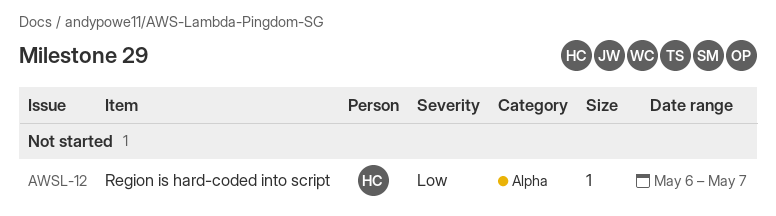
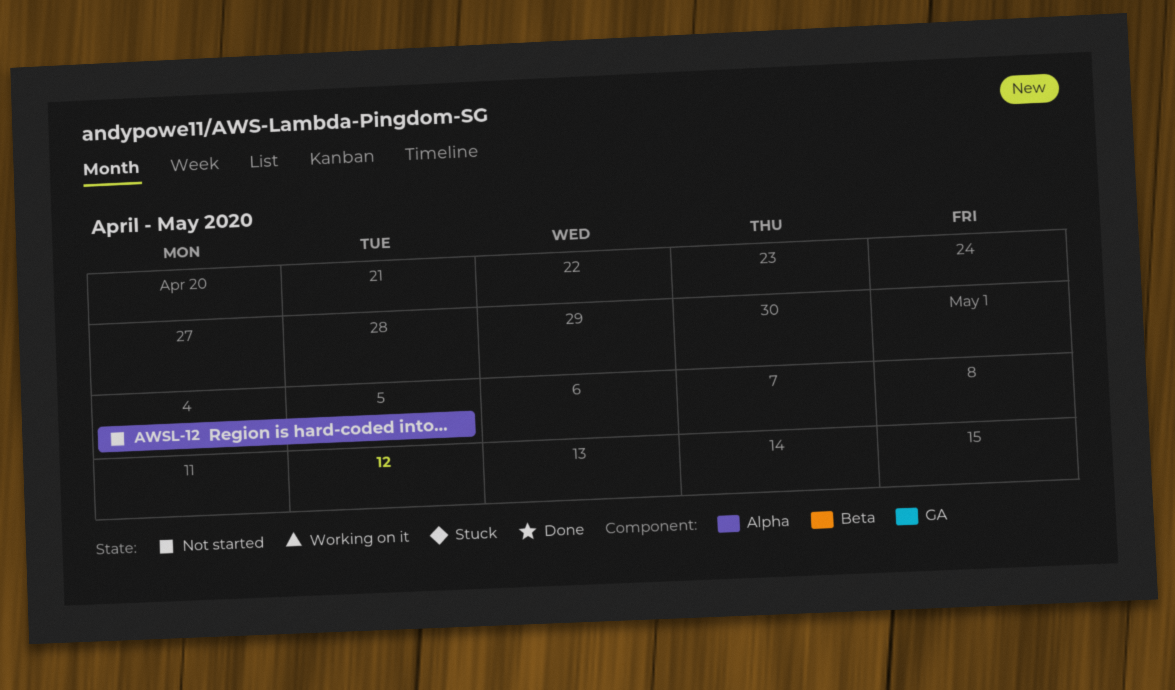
AWSL-12, start: May 6 -> May 4
AWSL-12, due: May 7 -> May 5

